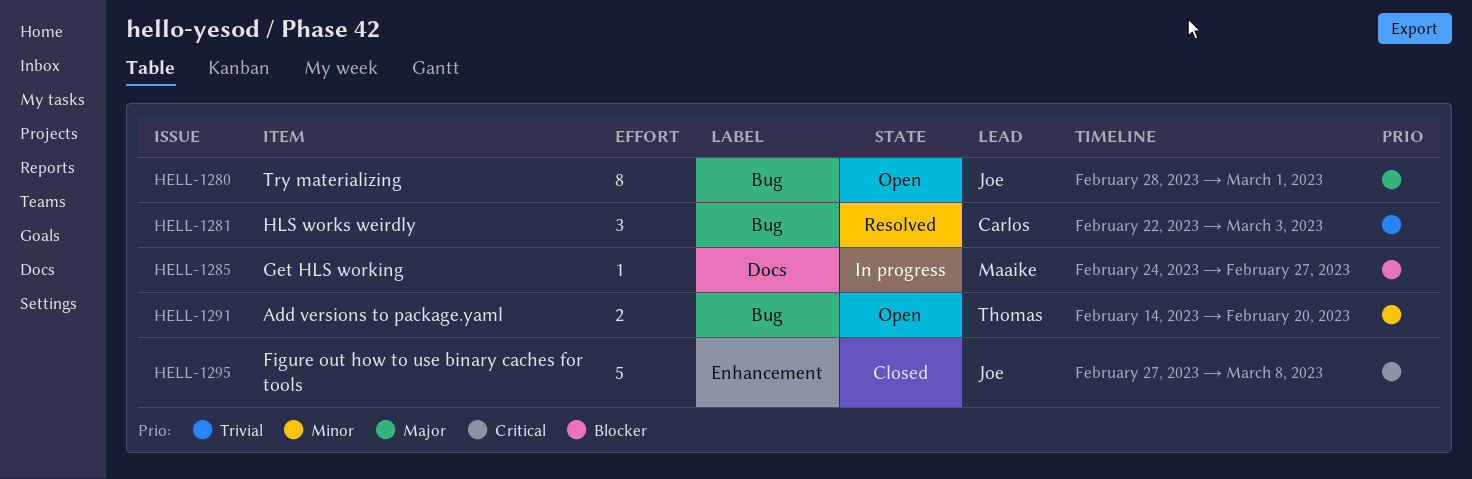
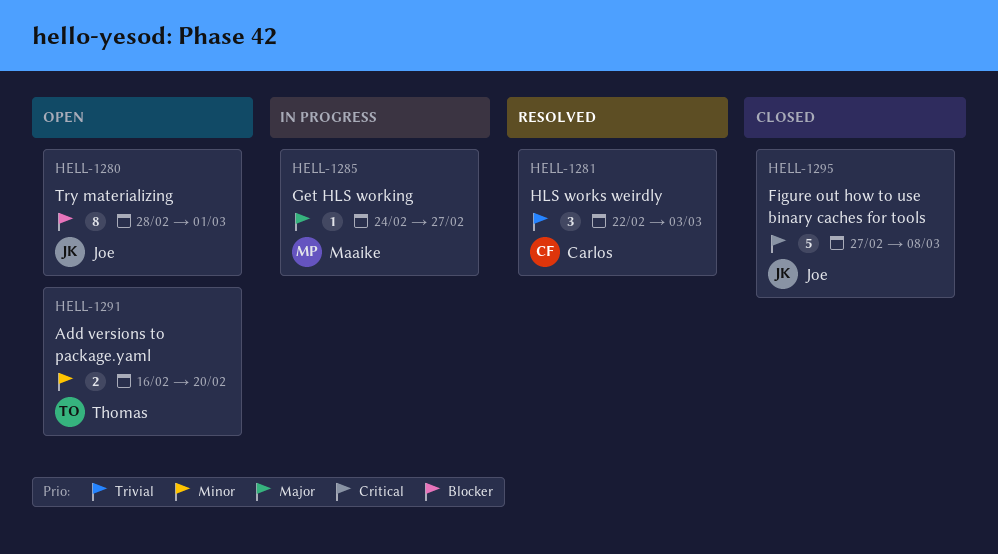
HELL-1280, priority: Major -> Blocker
HELL-1285, priority: Blocker -> Major
HELL-1291, start: Feb 14 -> Feb 16

